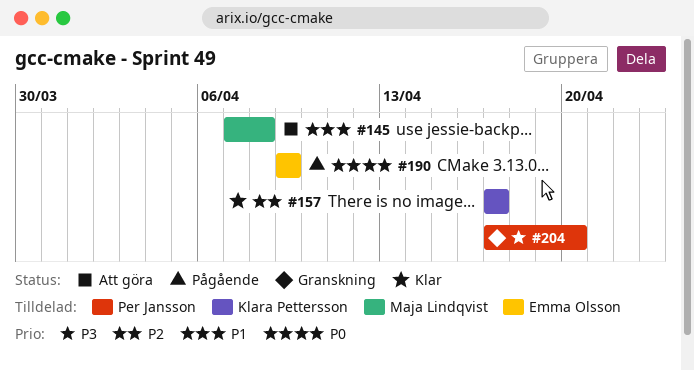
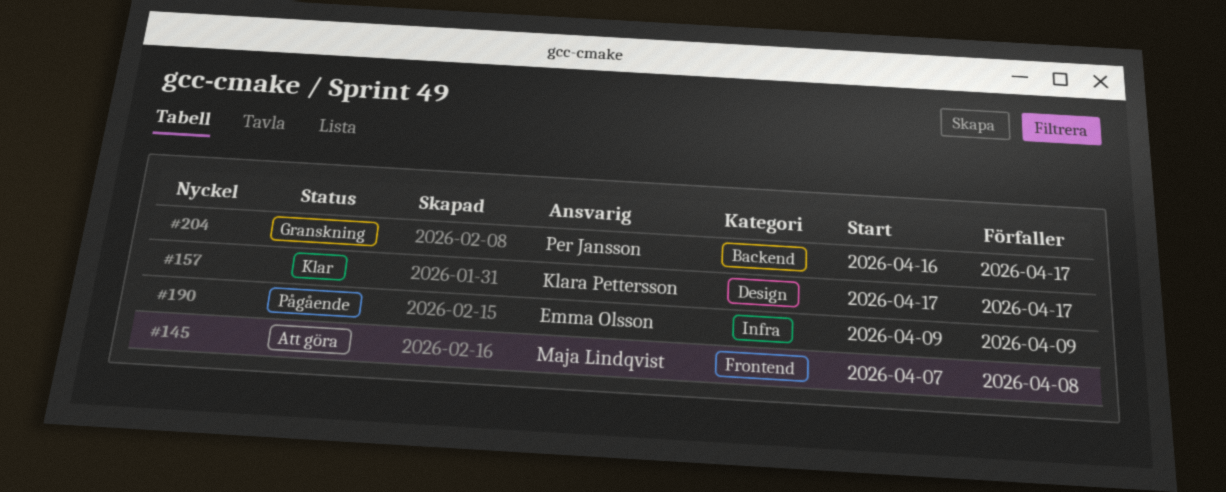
#204, start: Apr 17 -> Apr 16
#204, due: Apr 20 -> Apr 17

